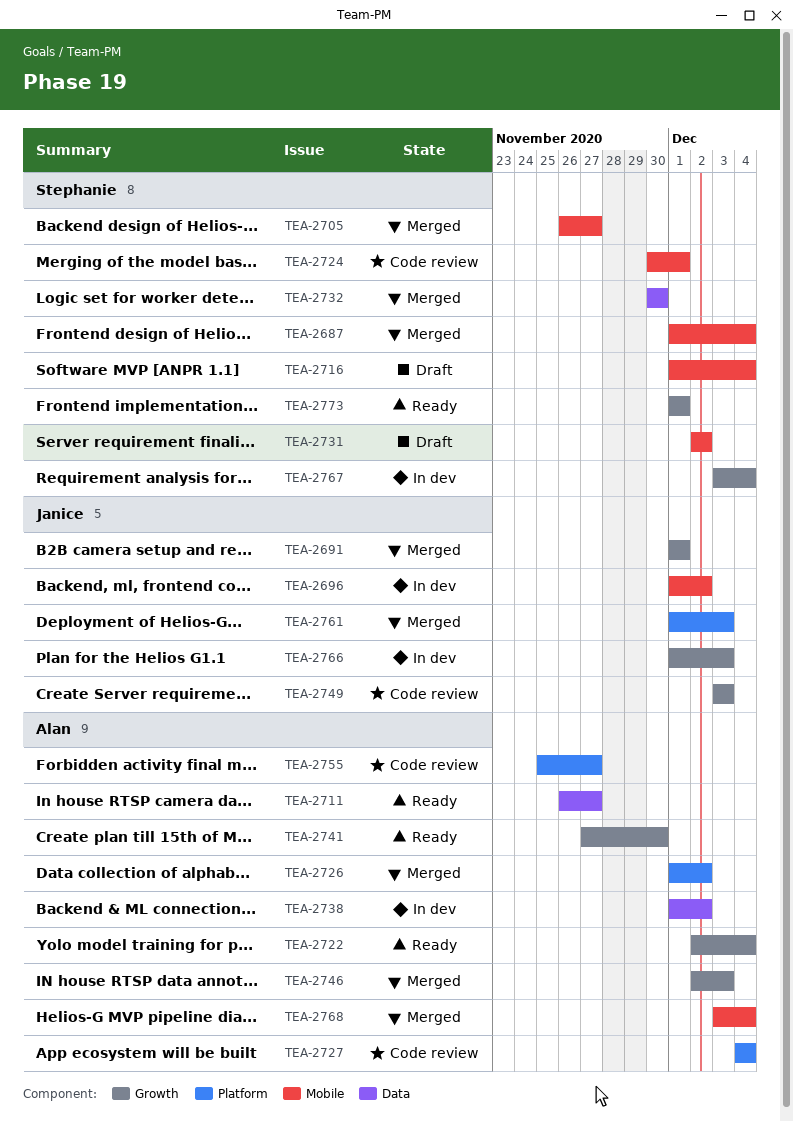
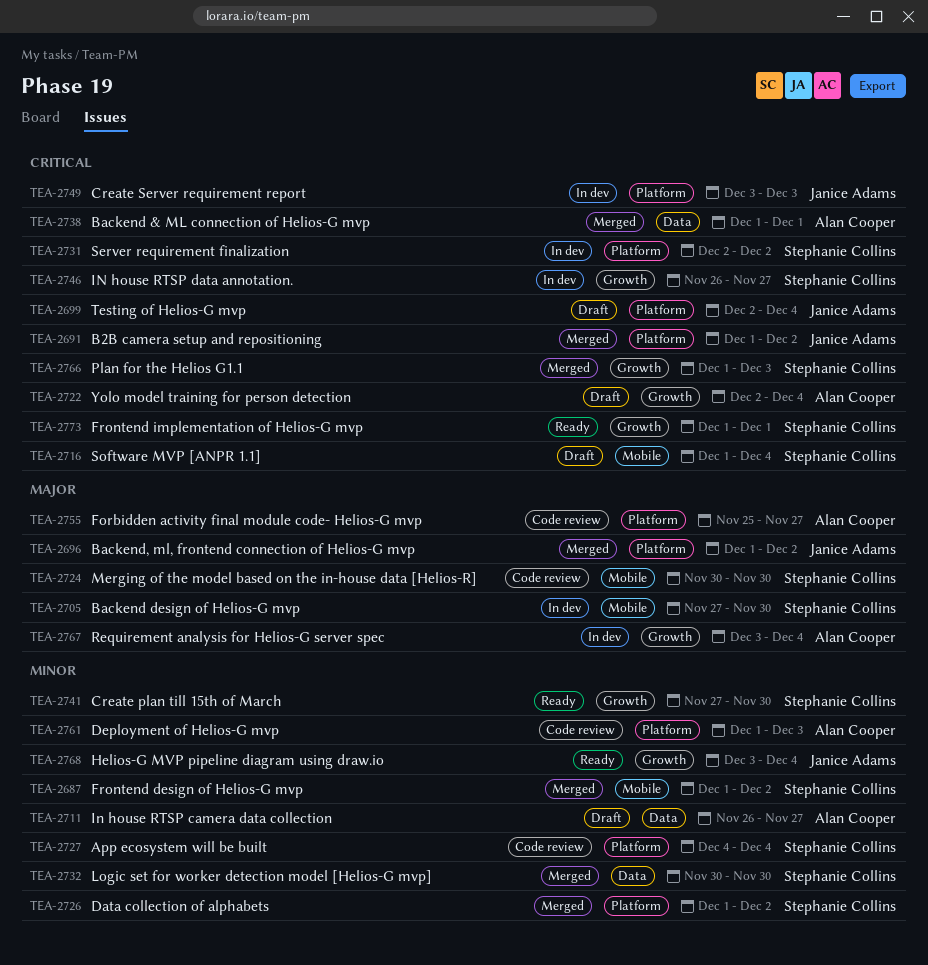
TEA-2687, due: Dec 4 -> Dec 2
TEA-2691, label: Growth -> Platform
TEA-2691, due: Dec 1 -> Dec 2
TEA-2696, status: In dev -> Merged
TEA-2696, label: Mobile -> Platform
TEA-2699: none -> present
TEA-2705, status: Merged -> In dev
TEA-2705, start: Nov 26 -> Nov 27
TEA-2705, due: Nov 27 -> Nov 30
TEA-2711, status: Ready -> Draft
TEA-2722, status: Ready -> Draft
TEA-2724, due: Dec 1 -> Nov 30
TEA-2726, owner: Alan Cooper -> Stephanie Collins
TEA-2727, owner: Alan Cooper -> Stephanie Collins
TEA-2731, status: Draft -> In dev
TEA-2731, label: Mobile -> Platform
TEA-2738, status: In dev -> Merged
TEA-2738, due: Dec 2 -> Dec 1
TEA-2741, owner: Alan Cooper -> Stephanie Collins
TEA-2746, status: Merged -> In dev
TEA-2746, owner: Alan Cooper -> Stephanie Collins
TEA-2746, start: Dec 2 -> Nov 26
TEA-2746, due: Dec 3 -> Nov 27
TEA-2749, status: Code review -> In dev
TEA-2749, label: Growth -> Platform
TEA-2761, status: Merged -> Code review
TEA-2761, owner: Janice Adams -> Alan Cooper
TEA-2766, status: In dev -> Merged
TEA-2766, owner: Janice Adams -> Stephanie Collins
TEA-2767, owner: Stephanie Collins -> Alan Cooper
TEA-2768, status: Merged -> Ready
TEA-2768, owner: Alan Cooper -> Janice Adams
TEA-2768, label: Mobile -> Growth

